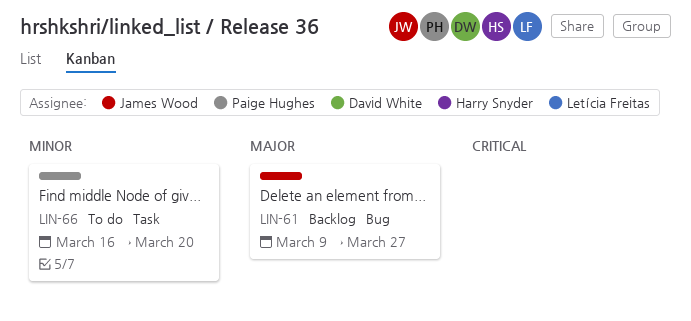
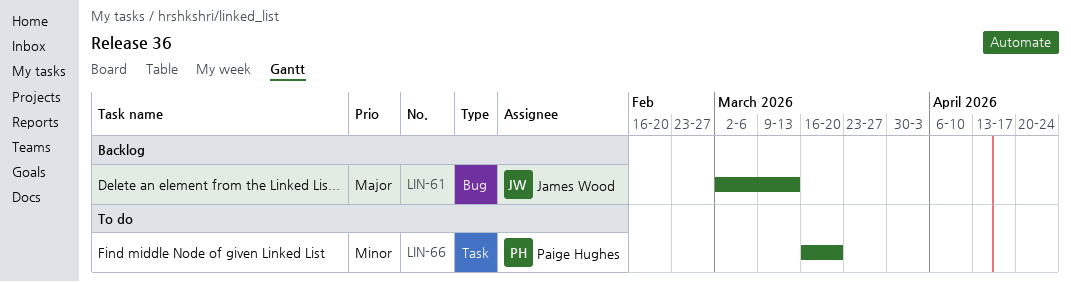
LIN-61, start: Mar 9 -> Mar 2
LIN-61, due: Mar 27 -> Mar 13

